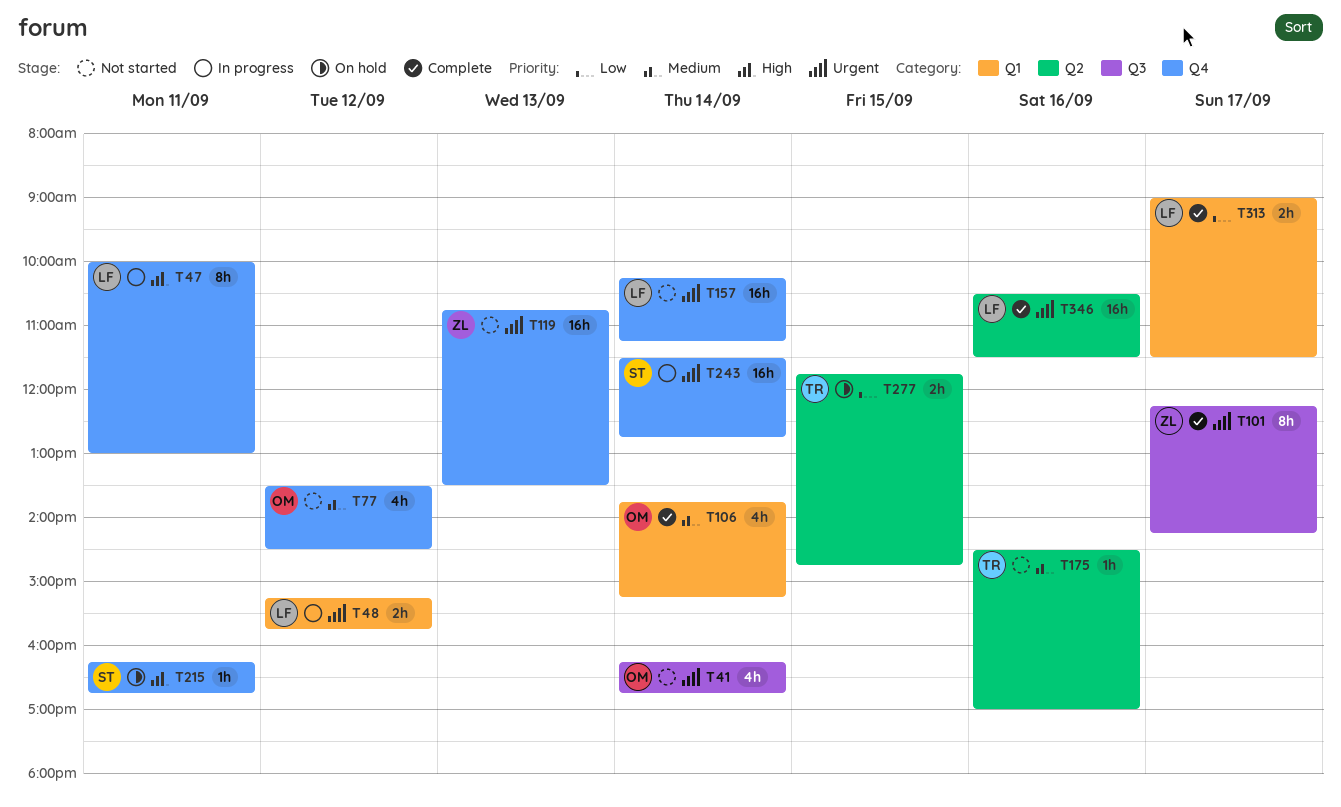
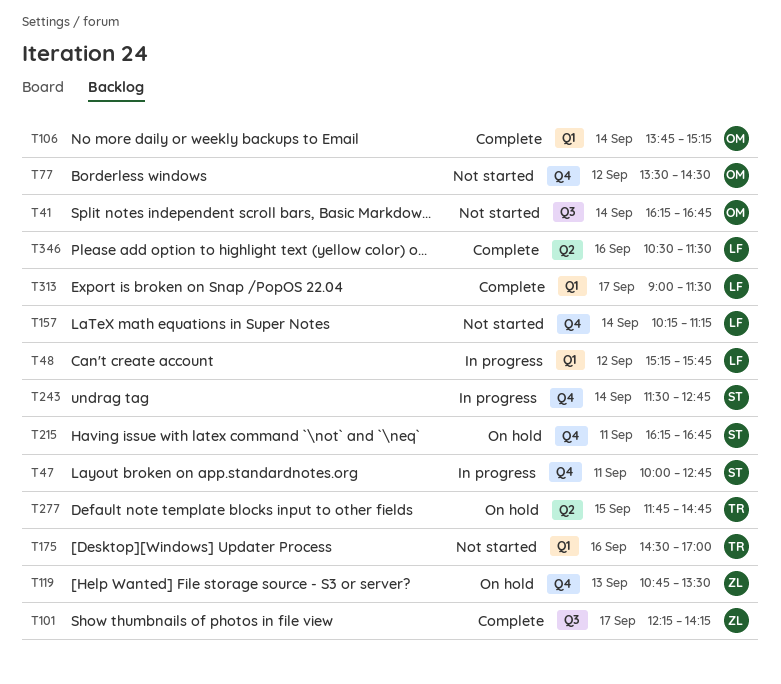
T47, owner: LF -> ST
T47, ends: 13:00 -> 12:45
T119, status: Not started -> On hold
T175, label: Q2 -> Q1

